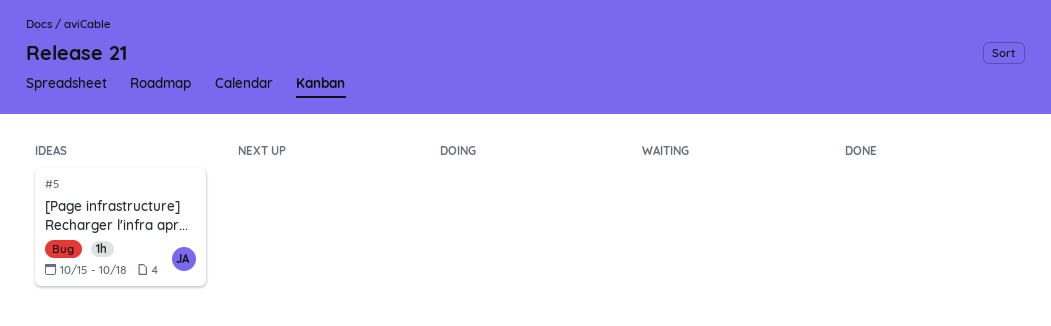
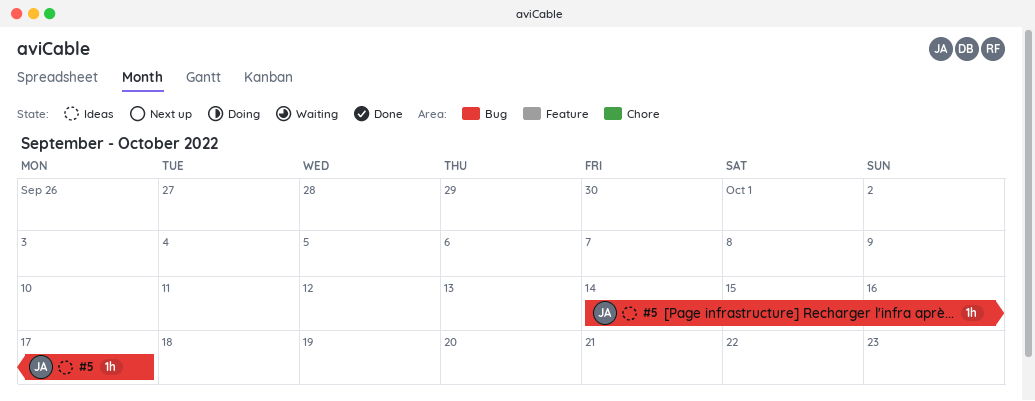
#5, start: Oct 15 -> Oct 14
#5, due: Oct 18 -> Oct 17

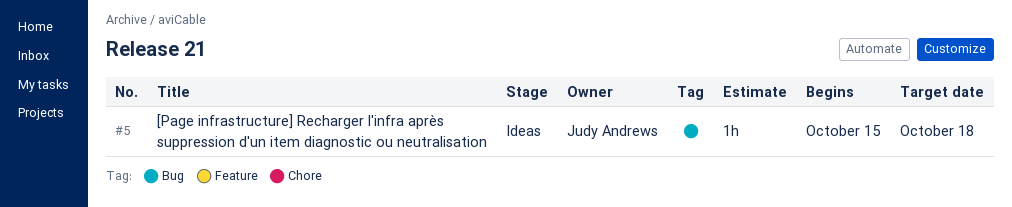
#5, start: Oct 14 -> Oct 15
#5, due: Oct 17 -> Oct 18

